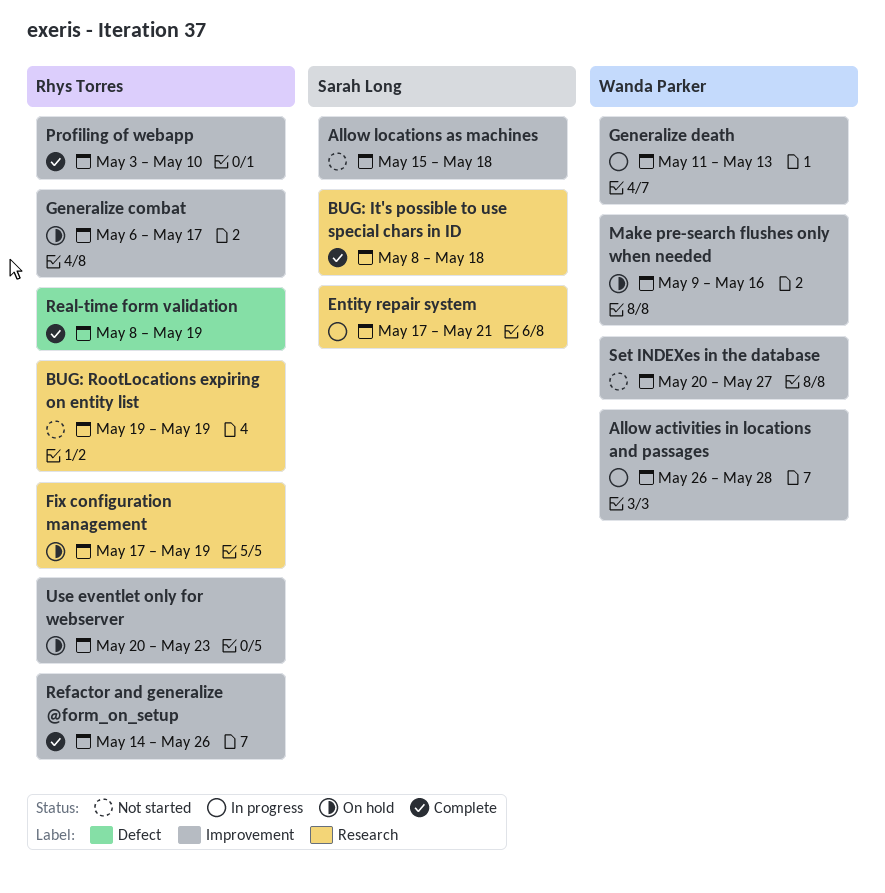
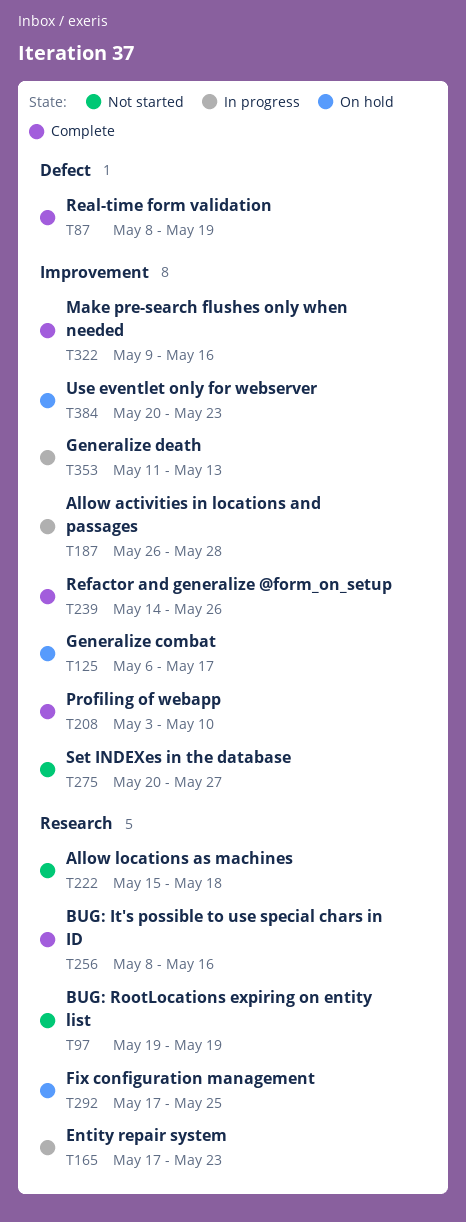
Allow locations as machines, label: Improvement -> Research
BUG: It's possible to use special chars in ID, due: May 18 -> May 16
Entity repair system, due: May 21 -> May 23
Fix configuration management, due: May 19 -> May 25
Make pre-search flushes only when needed, status: On hold -> Complete

